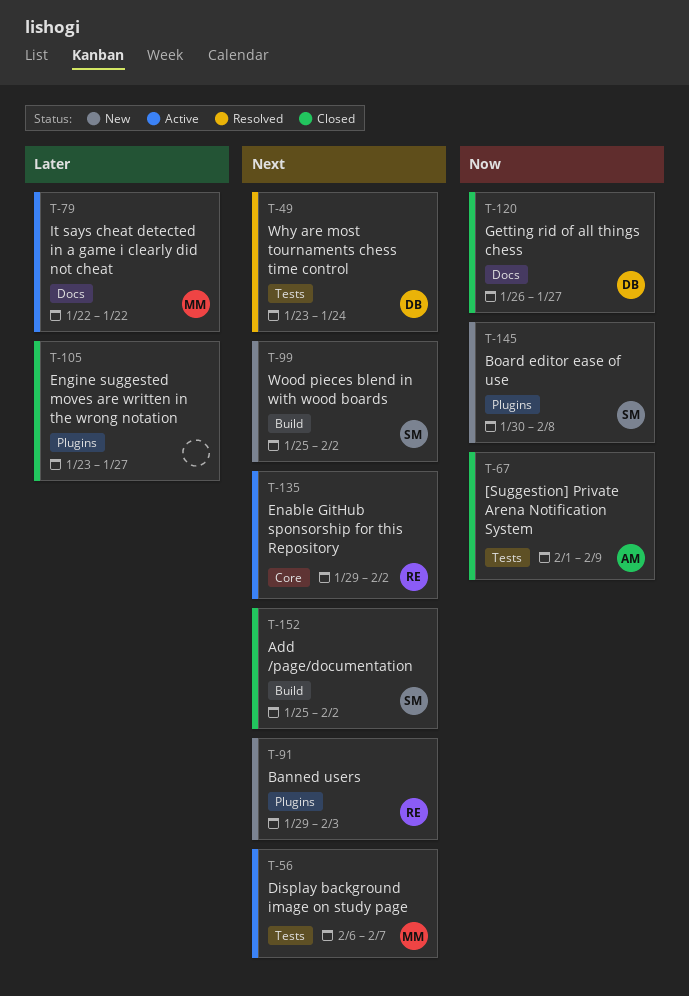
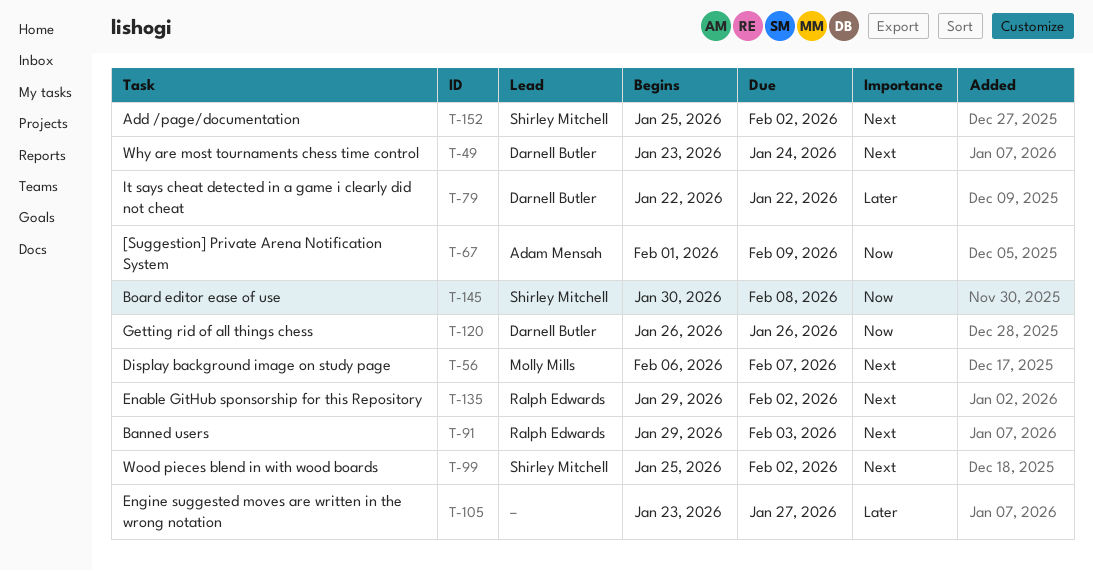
T-79, owner: Molly Mills -> Darnell Butler
T-120, due: Jan 27 -> Jan 26

